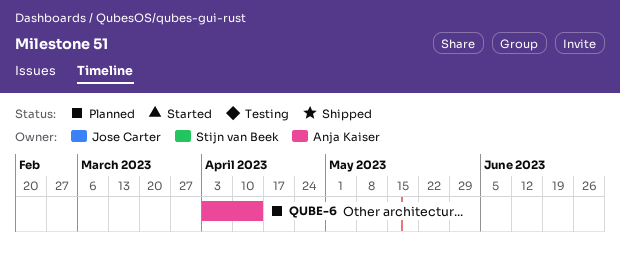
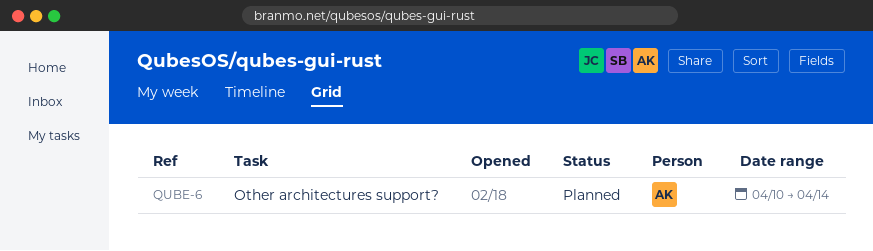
QUBE-6, start: Apr 3 -> Apr 10

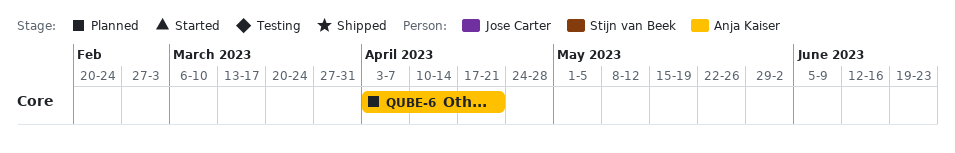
QUBE-6, start: Apr 10 -> Apr 3
QUBE-6, due: Apr 14 -> Apr 21

